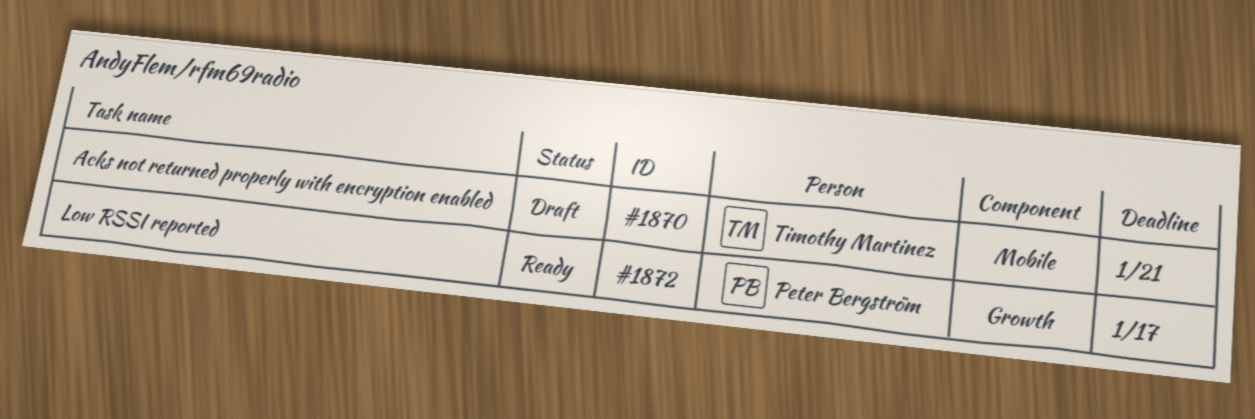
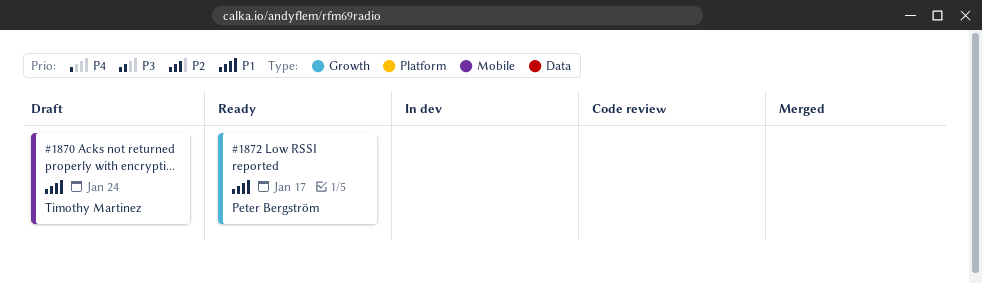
#1870, due: Jan 21 -> Jan 24

